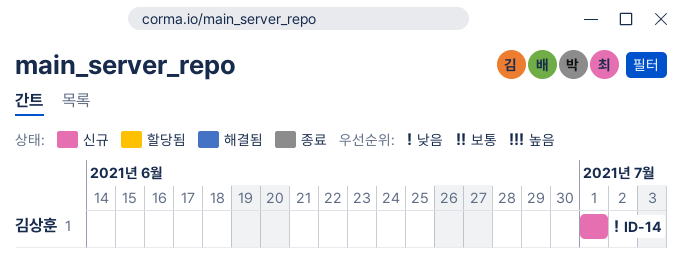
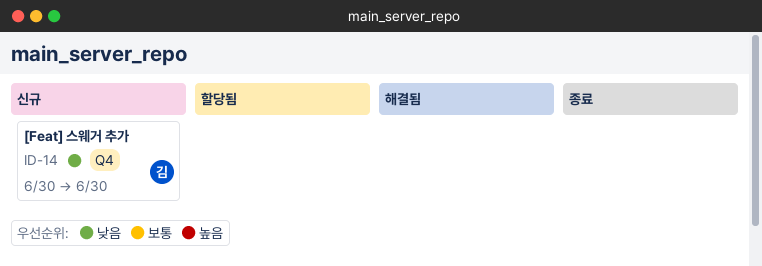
ID-14, start: Jul 1 -> Jun 30
ID-14, due: Jul 1 -> Jun 30

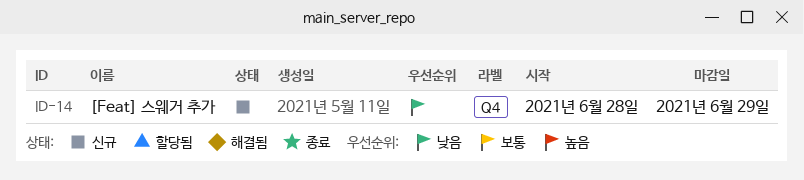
ID-14, start: Jun 30 -> Jun 28
ID-14, due: Jun 30 -> Jun 29

